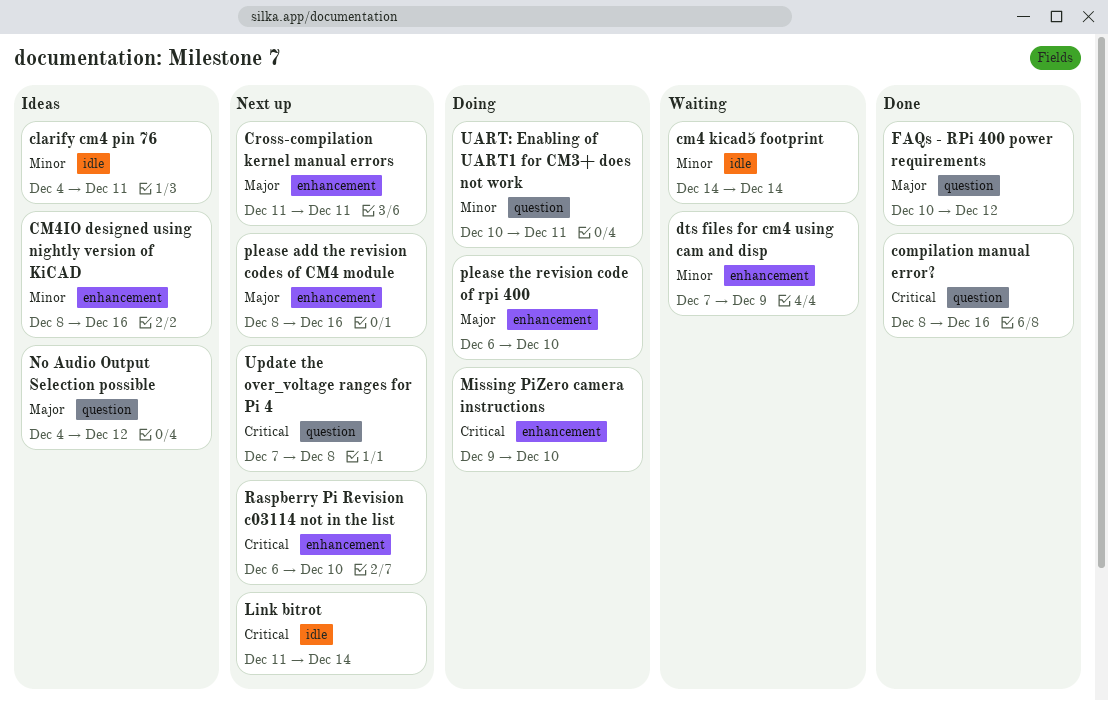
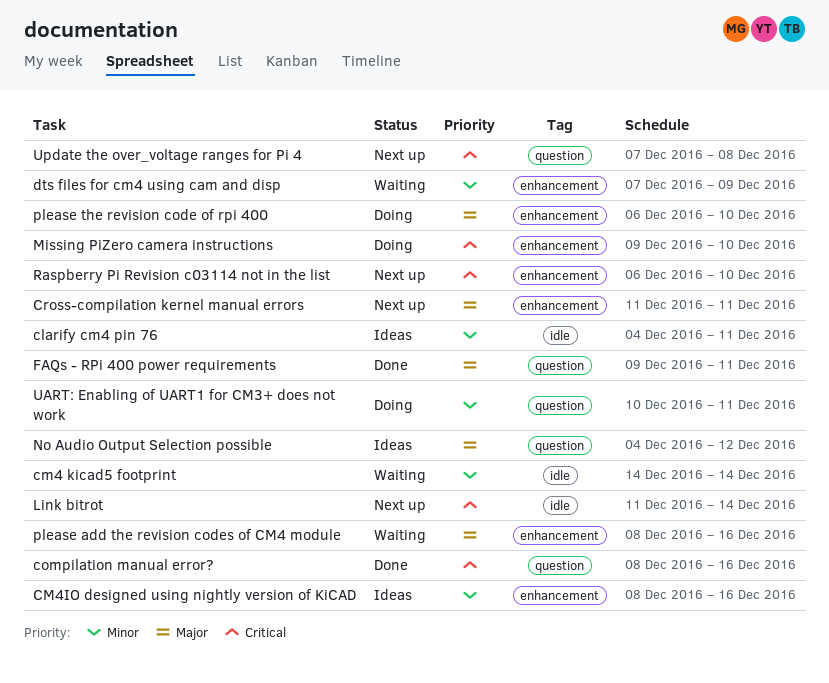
FAQs - RPi 400 power requirements, start: Dec 10 -> Dec 9
FAQs - RPi 400 power requirements, due: Dec 12 -> Dec 11
please add the revision codes of CM4 module, status: Next up -> Waiting

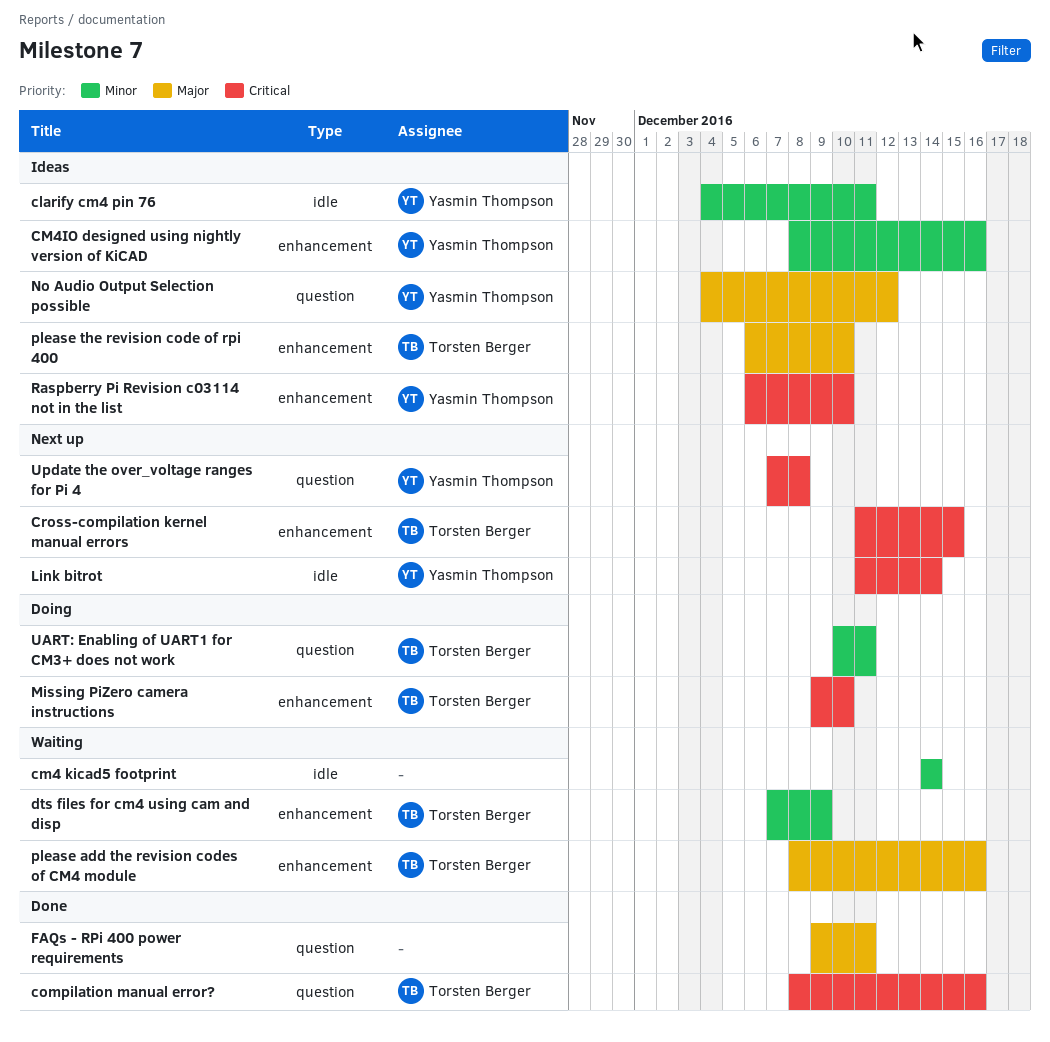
Cross-compilation kernel manual errors, priority: Major -> Critical
Cross-compilation kernel manual errors, due: Dec 11 -> Dec 15
please the revision code of rpi 400, status: Doing -> Ideas
Raspberry Pi Revision c03114 not in the list, status: Next up -> Ideas

